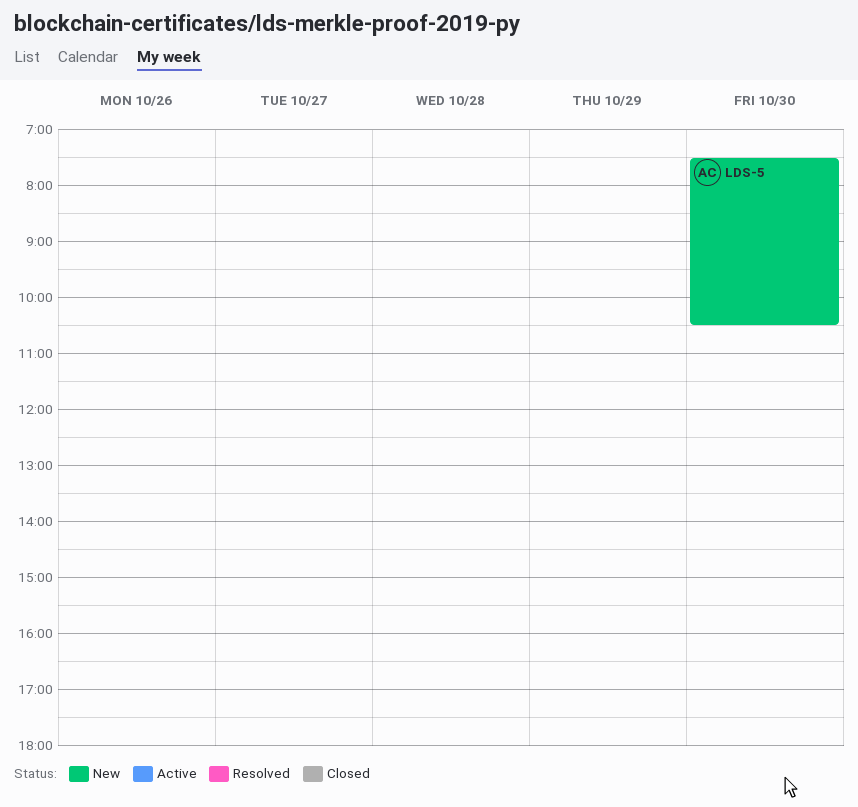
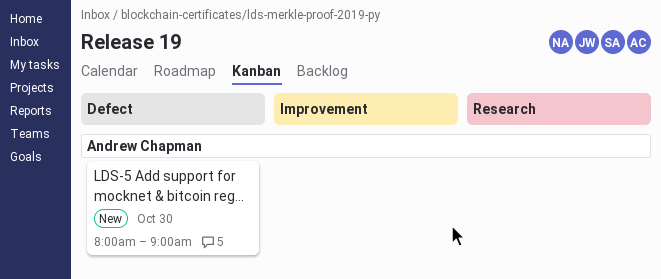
LDS-5, begins: 07:30 -> 08:00
LDS-5, ends: 10:30 -> 09:00

